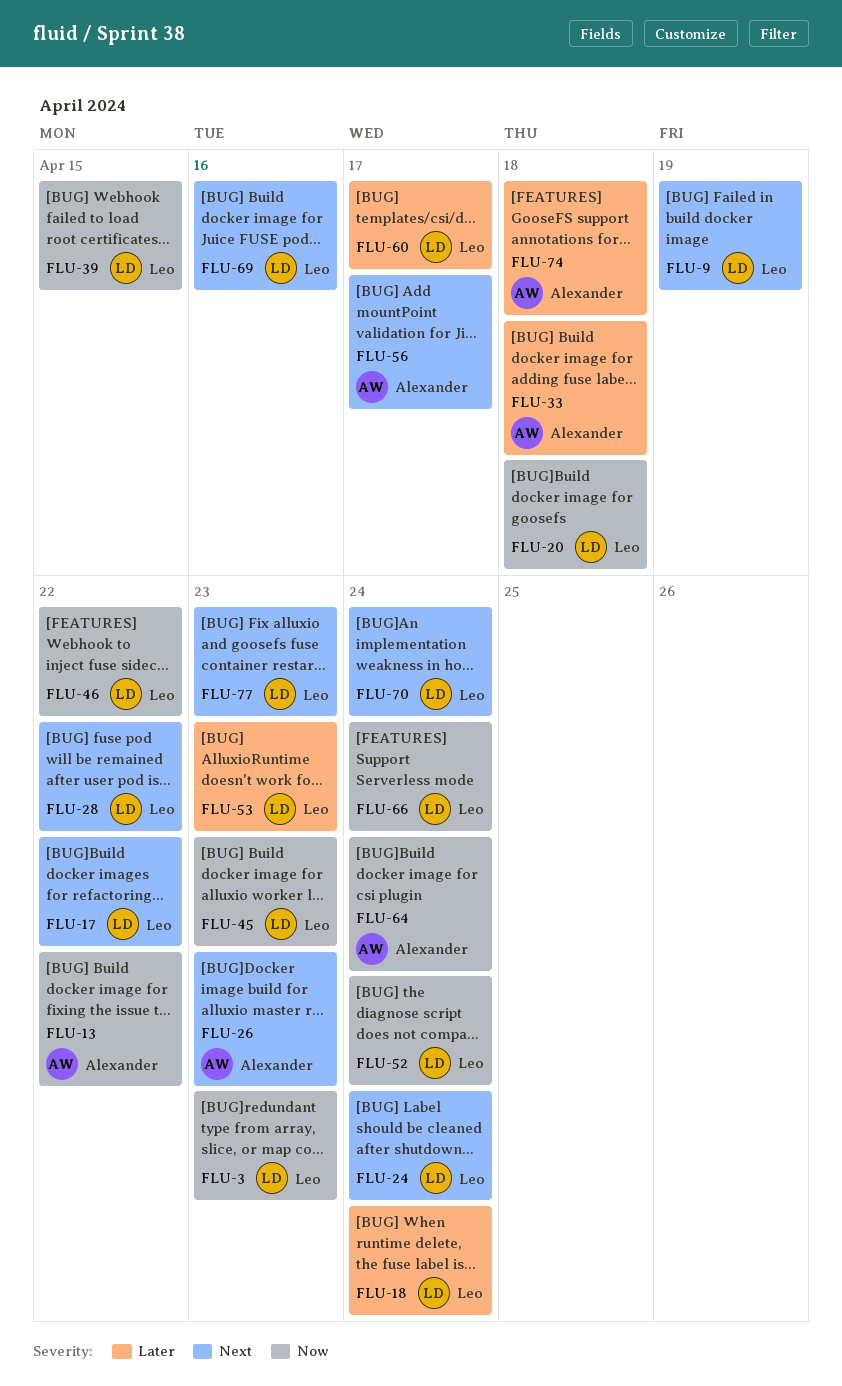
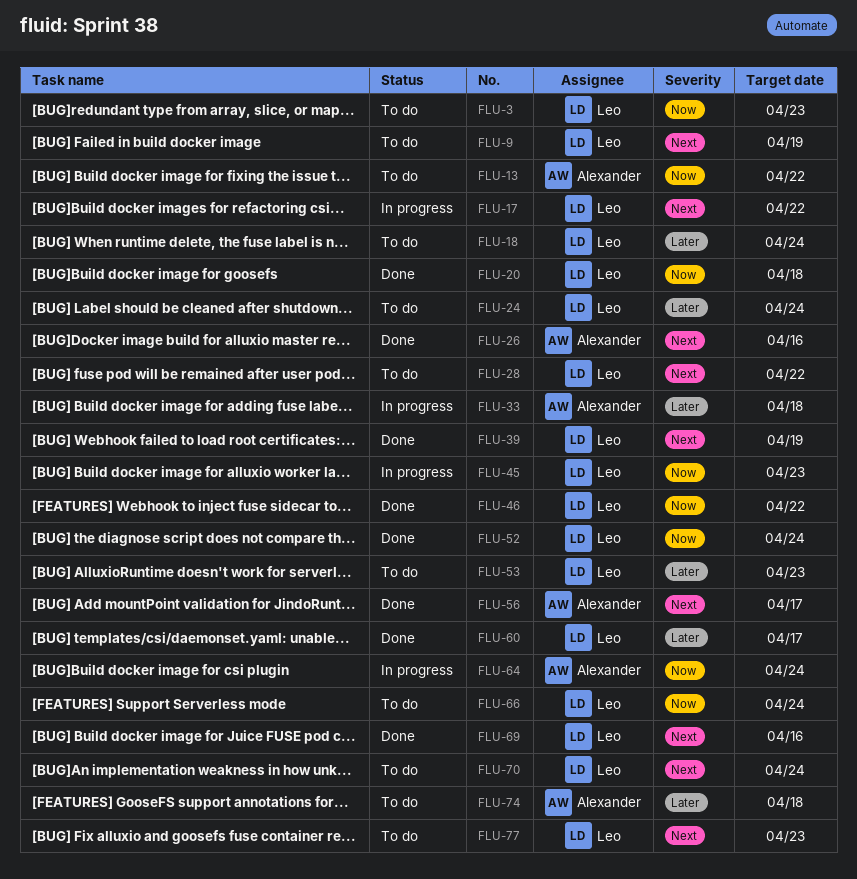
FLU-24, priority: Next -> Later
FLU-26, due: Apr 23 -> Apr 16
FLU-39, priority: Now -> Next
FLU-39, due: Apr 15 -> Apr 19

